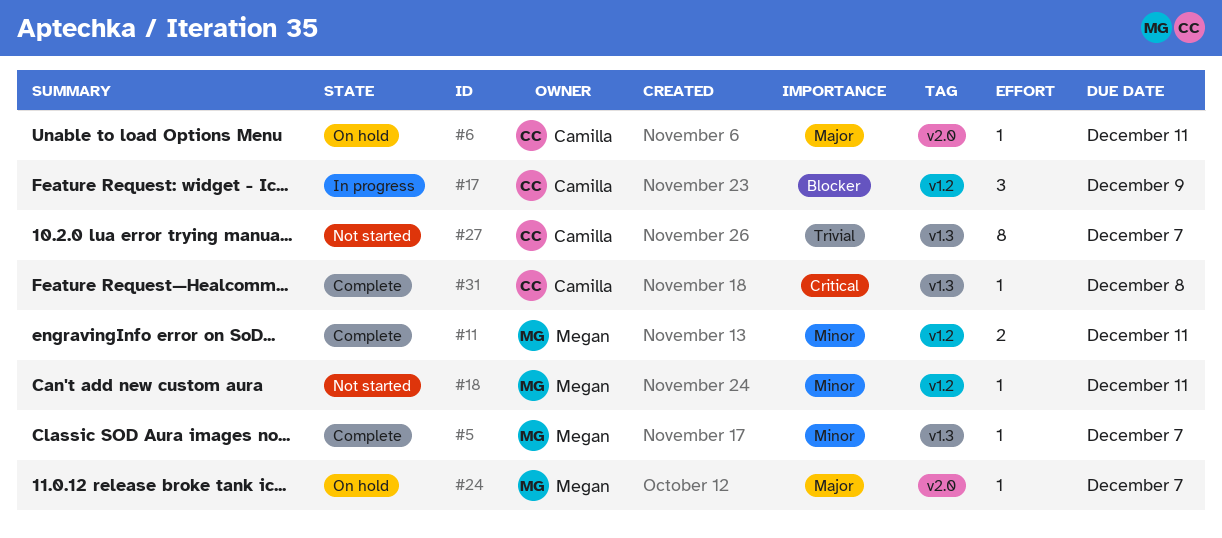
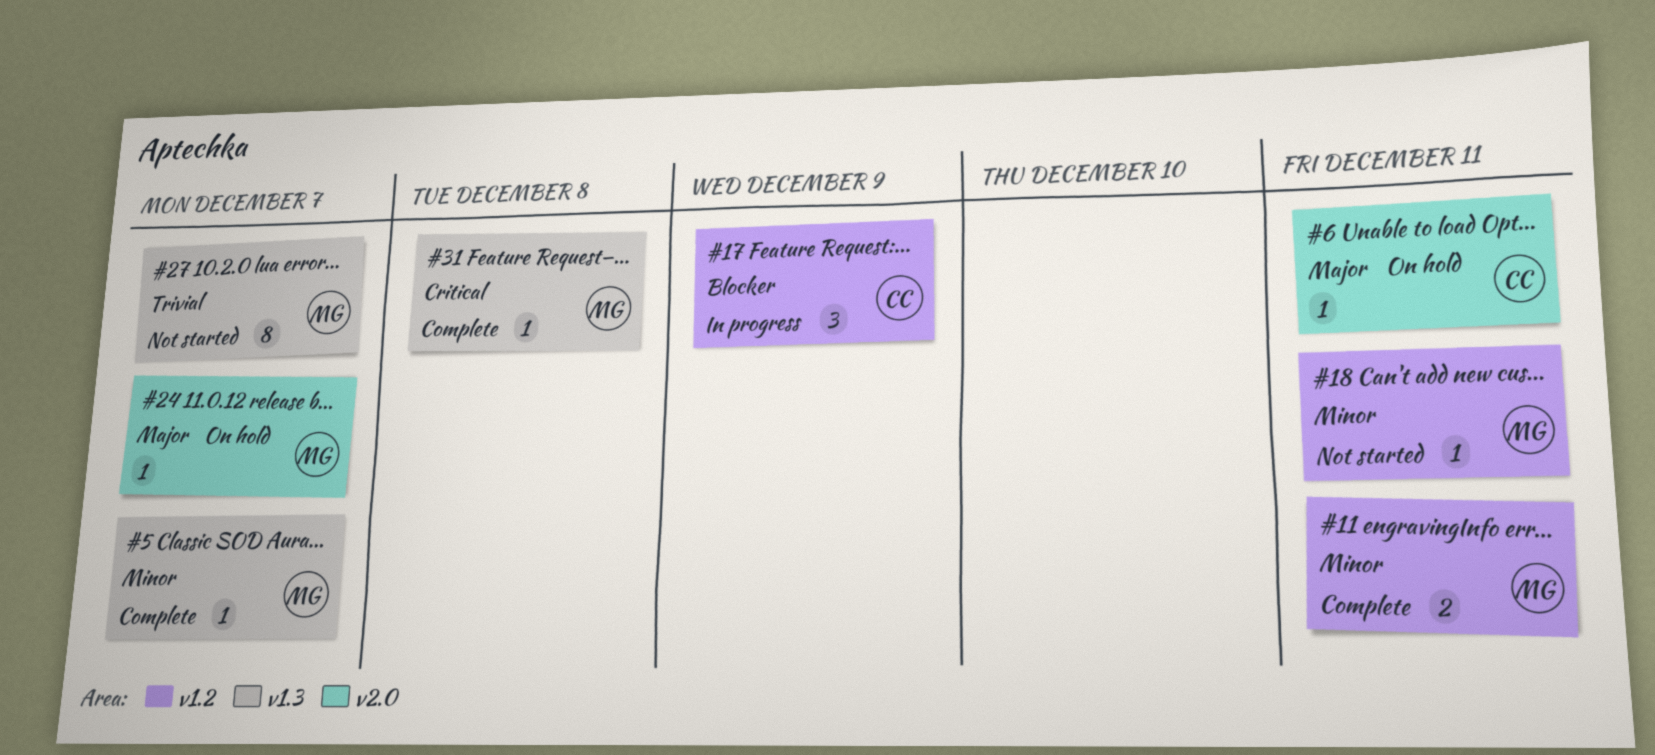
#27, owner: Camilla -> Megan
#31, owner: Camilla -> Megan

